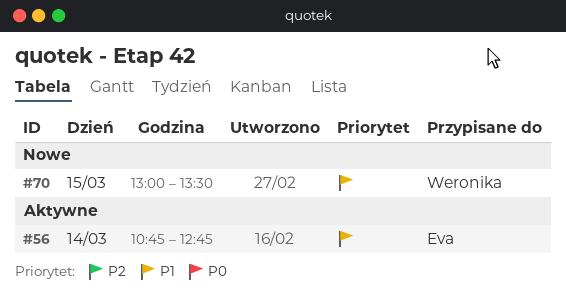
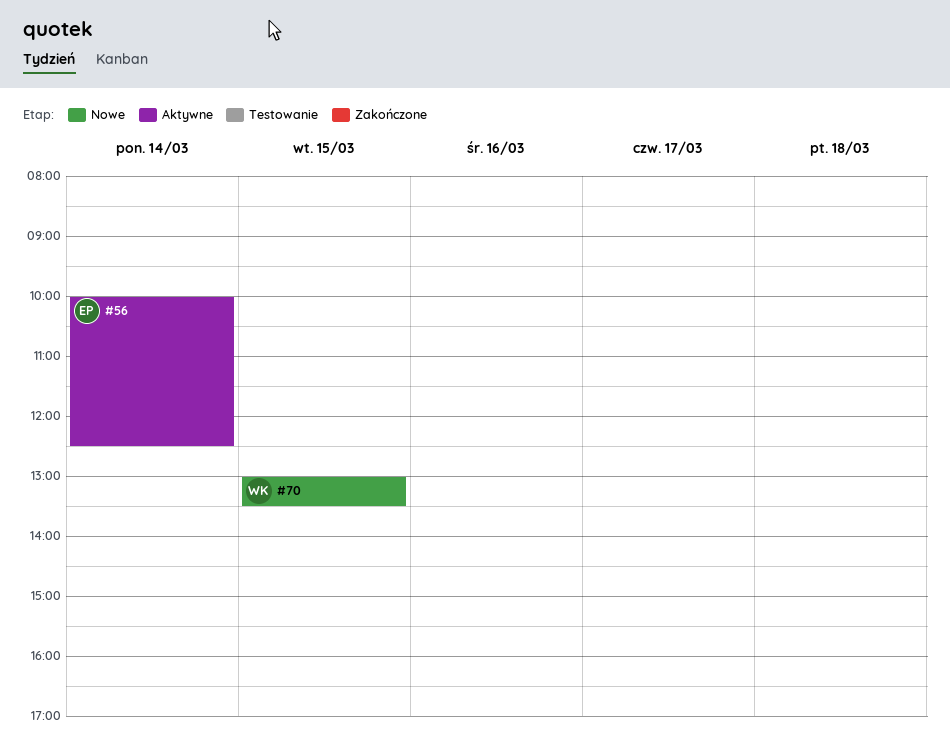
#56, begins: 10:45 -> 10:00
#56, ends: 12:45 -> 12:30

